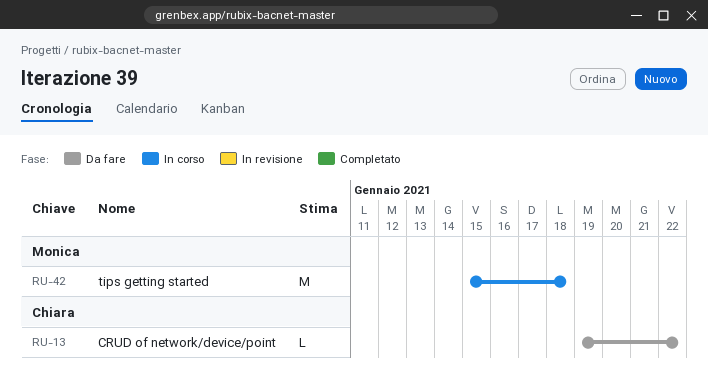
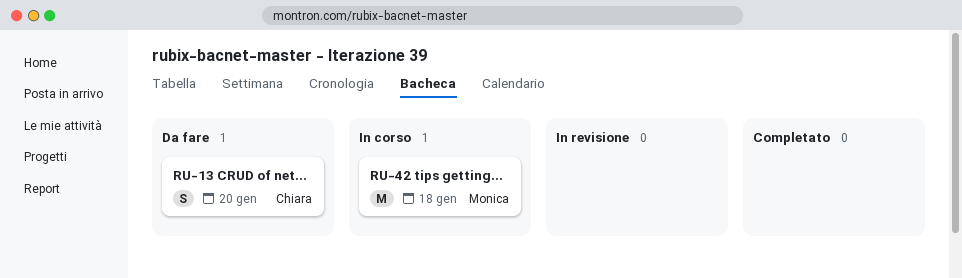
RU-13, estimate: L -> S
RU-13, due: Jan 22 -> Jan 20

